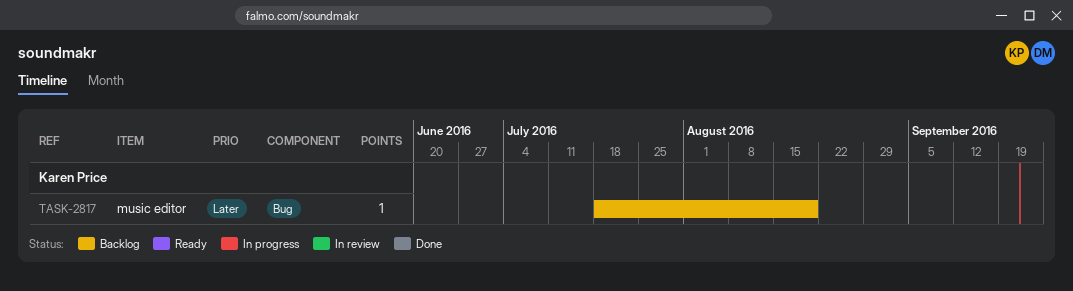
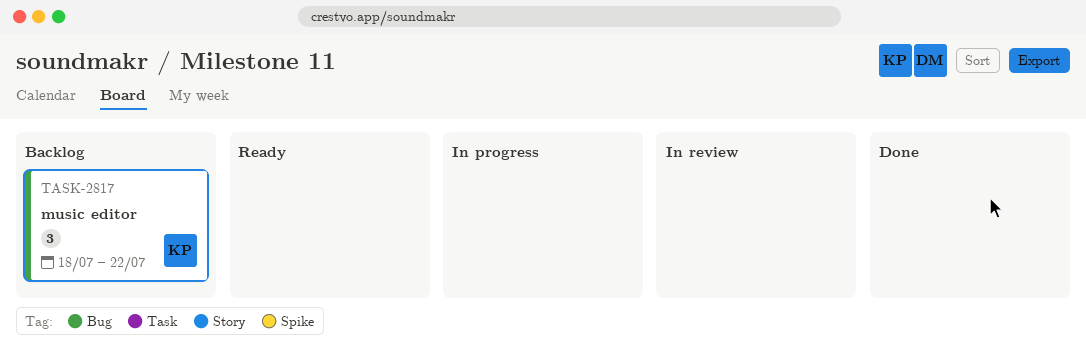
TASK-2817, estimate: 1 -> 3
TASK-2817, due: Aug 19 -> Jul 22

